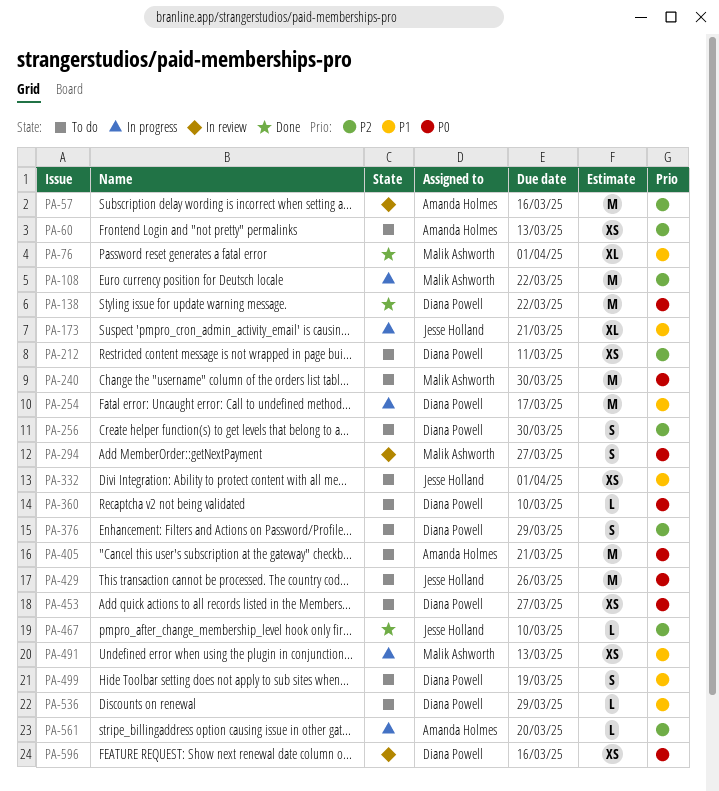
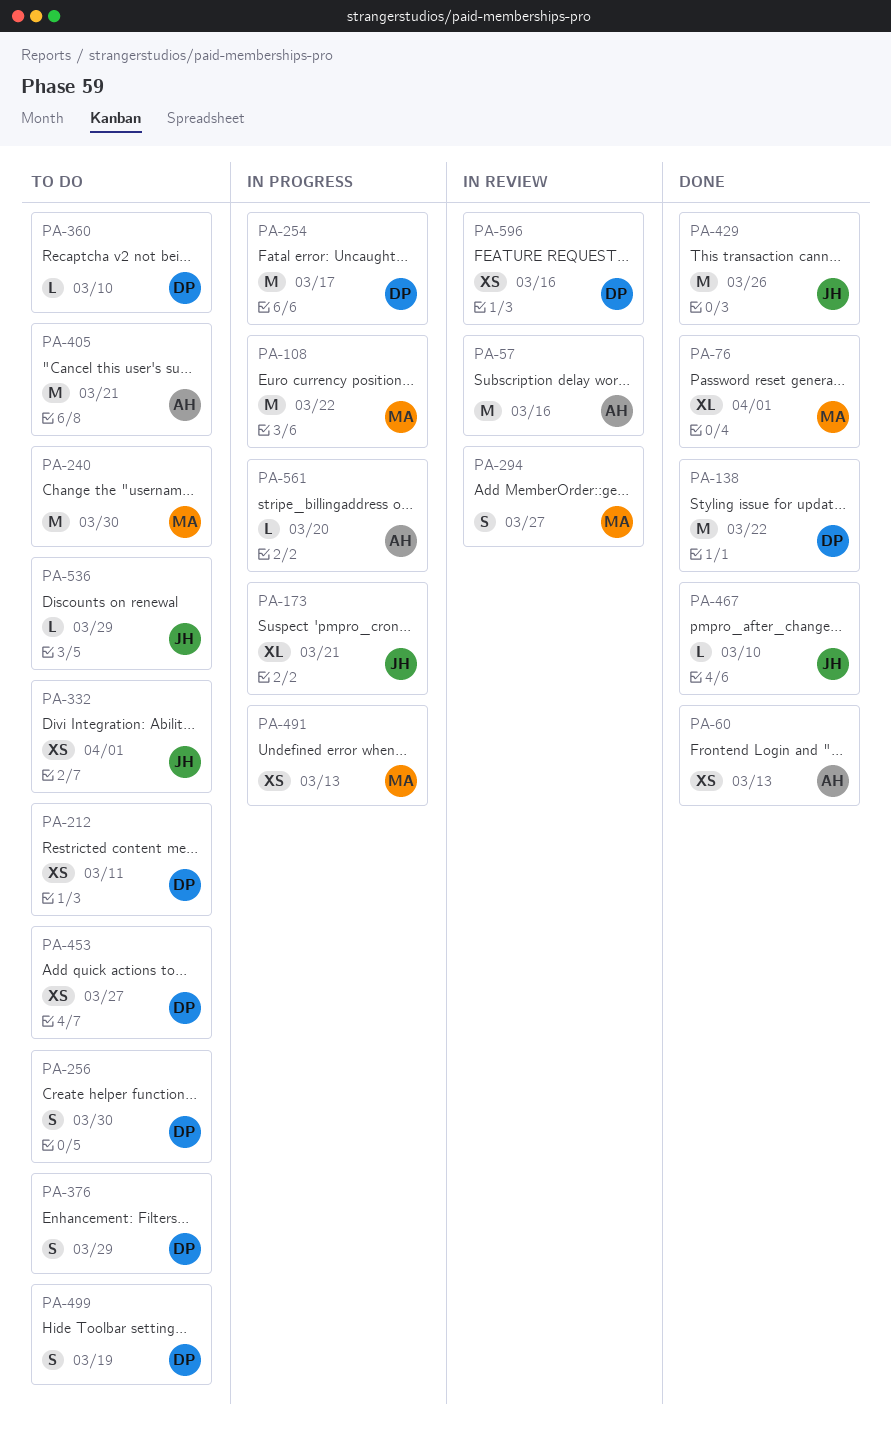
PA-60, status: To do -> Done
PA-429, status: To do -> Done
PA-536, owner: Diana Powell -> Jesse Holland

